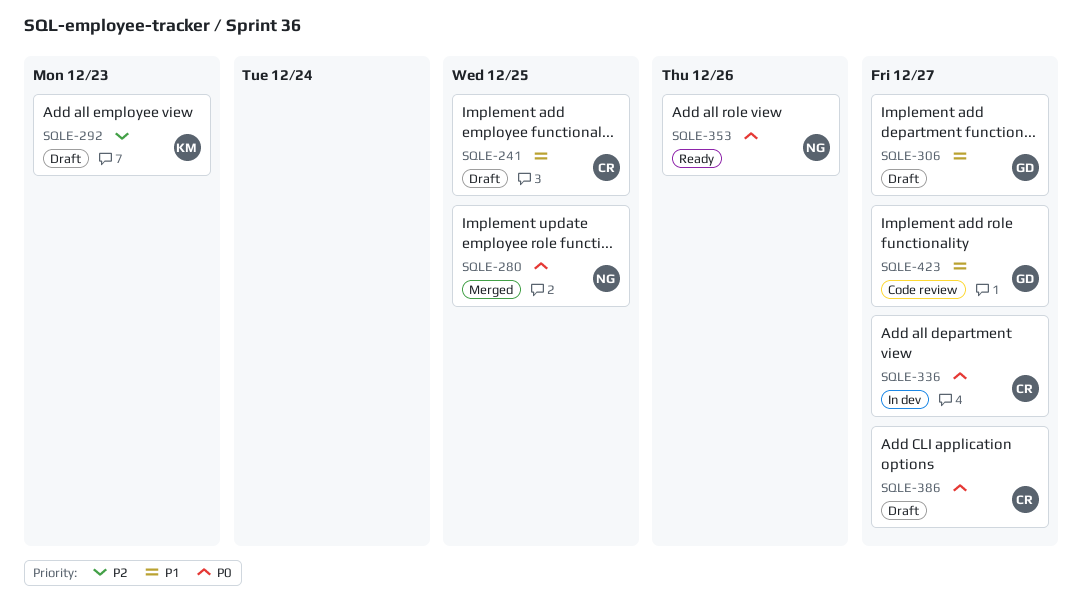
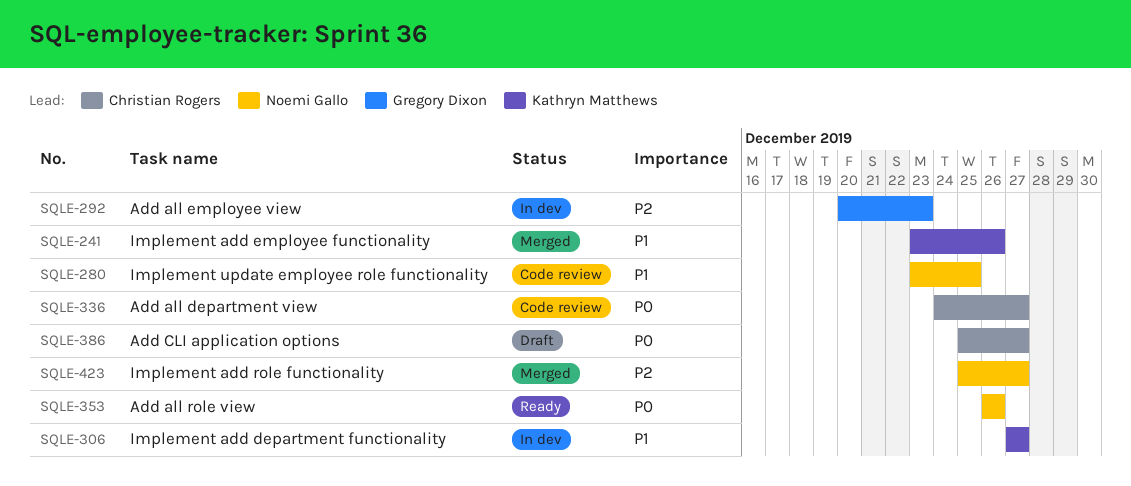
SQLE-241, status: Draft -> Merged
SQLE-241, owner: Christian Rogers -> Kathryn Matthews
SQLE-241, due: Dec 25 -> Dec 26
SQLE-280, status: Merged -> Code review
SQLE-280, priority: P0 -> P1
SQLE-292, status: Draft -> In dev
SQLE-292, owner: Kathryn Matthews -> Gregory Dixon
SQLE-306, status: Draft -> In dev
SQLE-306, owner: Gregory Dixon -> Kathryn Matthews
SQLE-336, status: In dev -> Code review
SQLE-423, status: Code review -> Merged
SQLE-423, owner: Gregory Dixon -> Noemi Gallo
SQLE-423, priority: P1 -> P2

